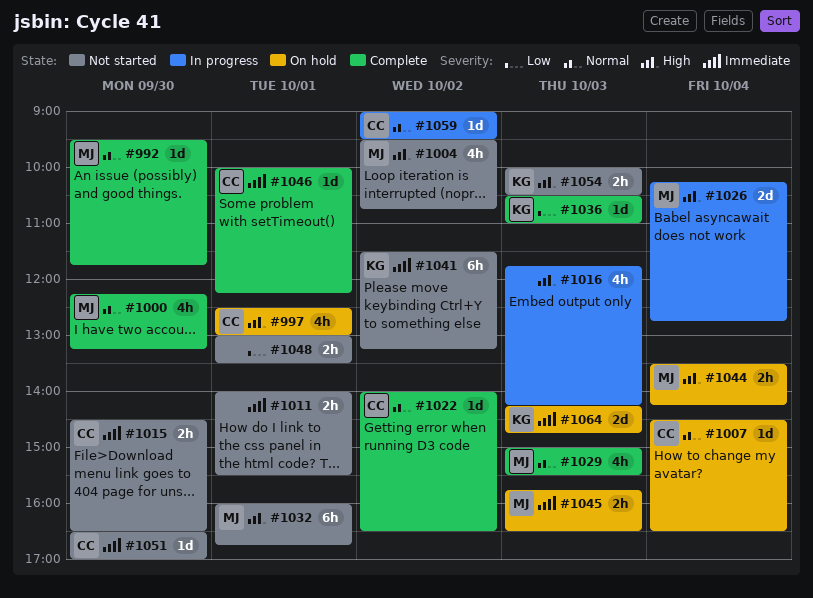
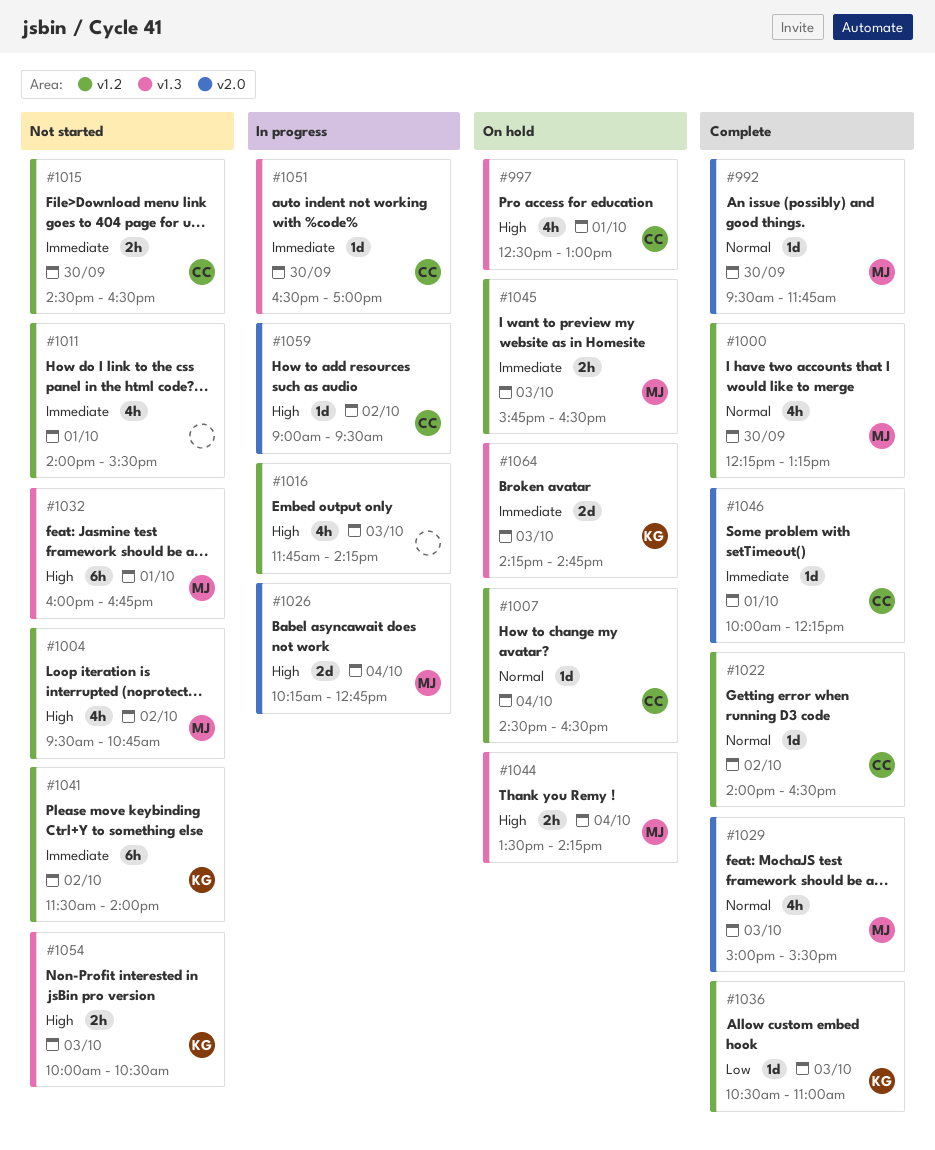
#1011, estimate: 2h -> 4h
#1041, ends: 13:15 -> 14:00
#1048: present -> none
#1051, status: Not started -> In progress
#1059, priority: Normal -> High

